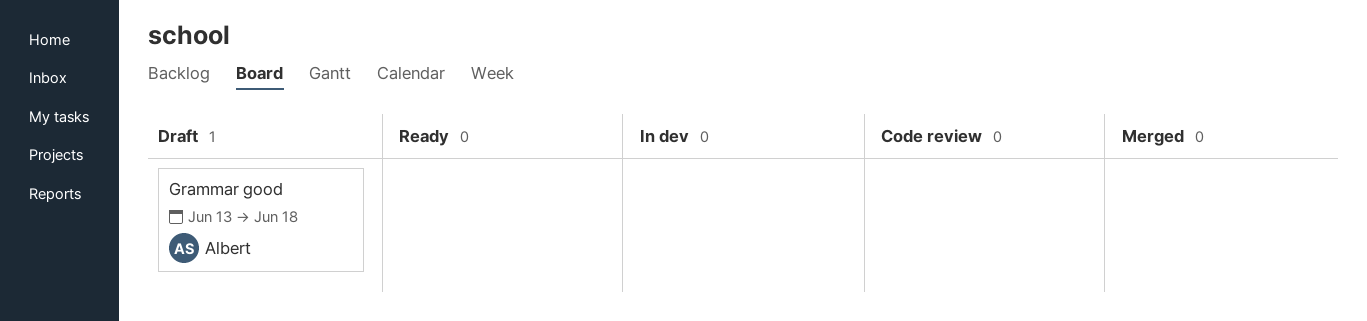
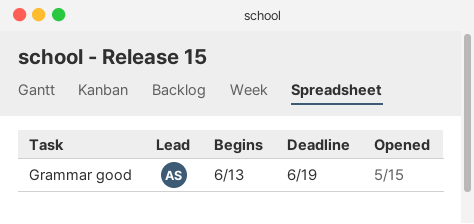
Grammar good, due: Jun 18 -> Jun 19

